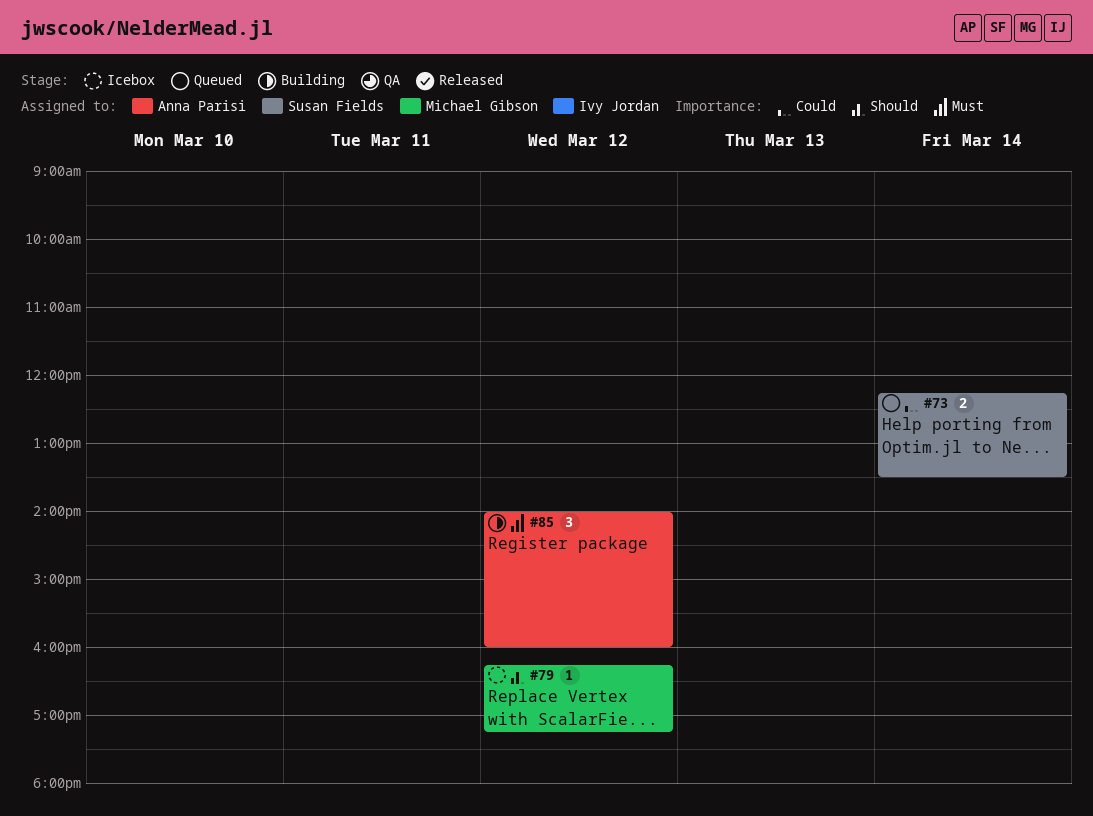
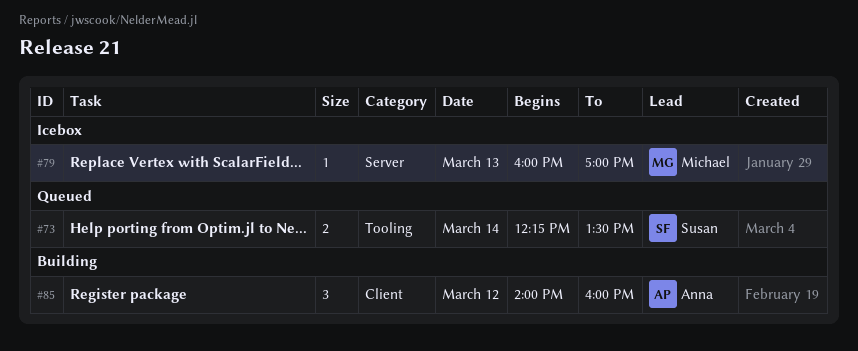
#79, day: Mar 12 -> Mar 13
#79, begins: 16:15 -> 16:00
#79, ends: 17:15 -> 17:00

